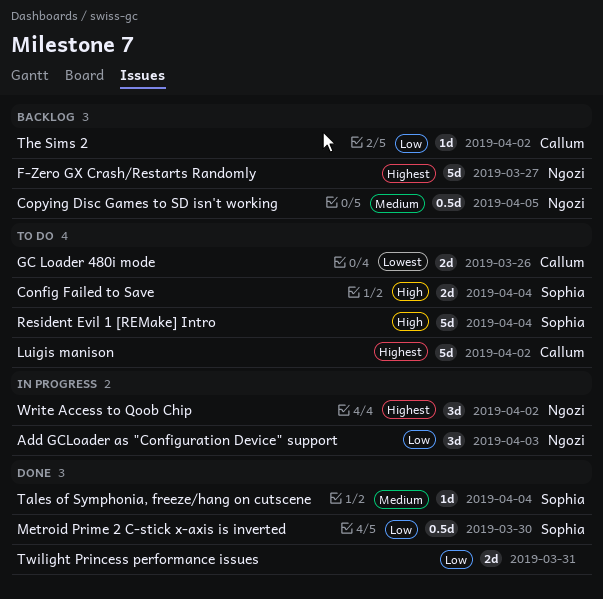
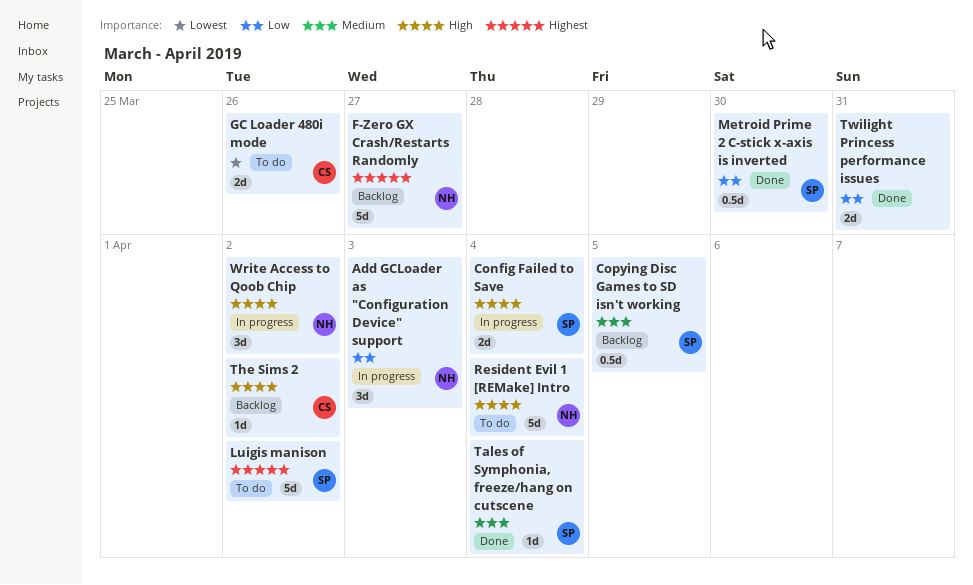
Config Failed to Save, status: To do -> In progress
Copying Disc Games to SD isn't working, owner: Ngozi -> Sophia
Luigis manison, owner: Callum -> Sophia
Resident Evil 1 [REMake] Intro, owner: Sophia -> Ngozi
The Sims 2, priority: Low -> High
Write Access to Qoob Chip, priority: Highest -> High

